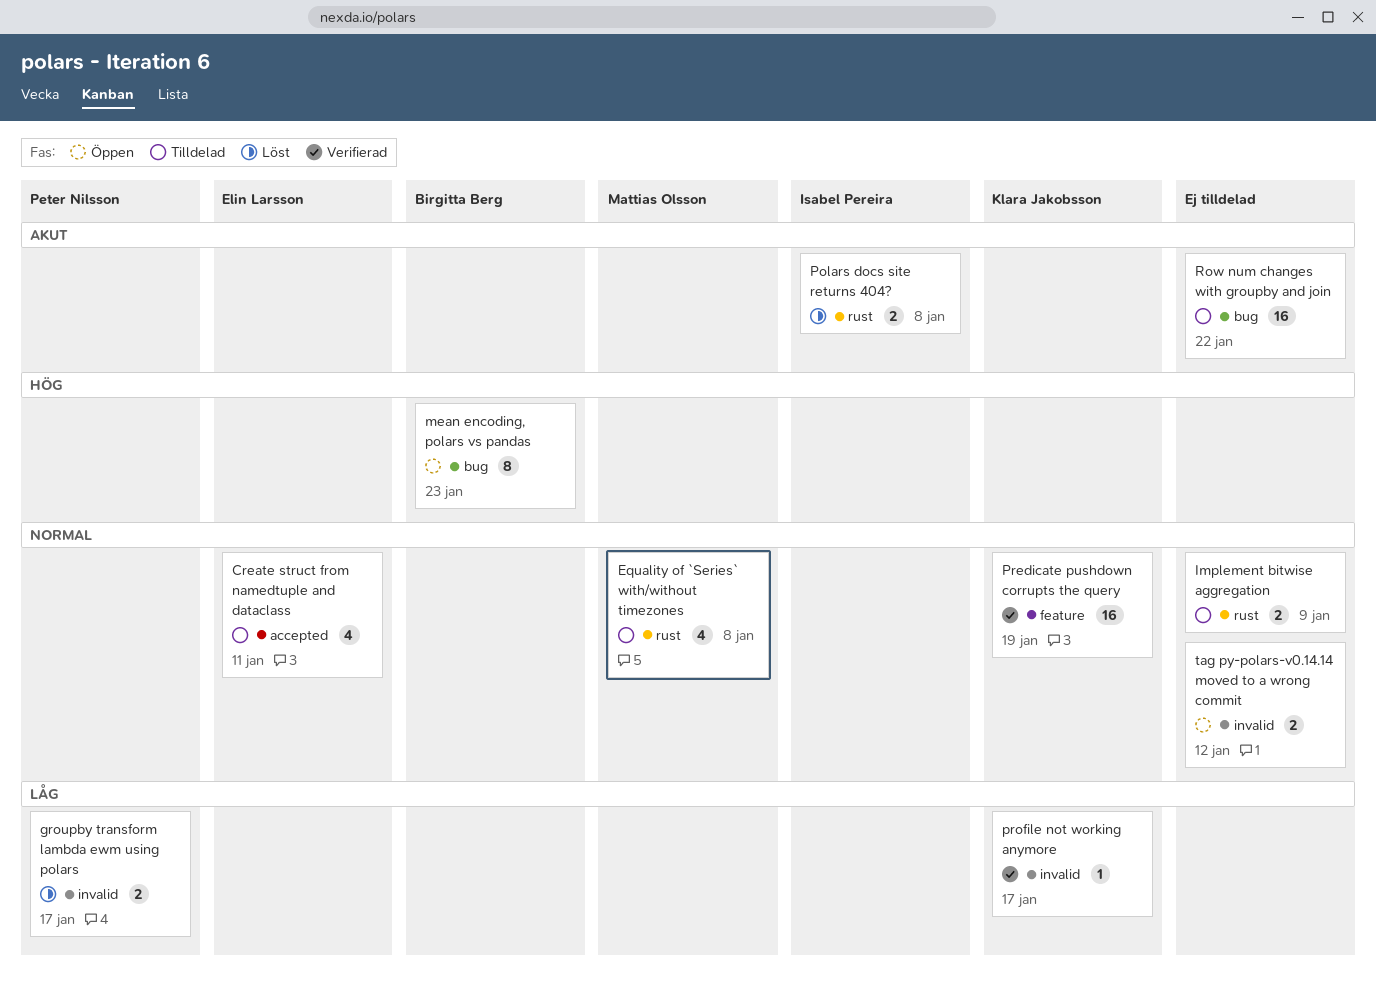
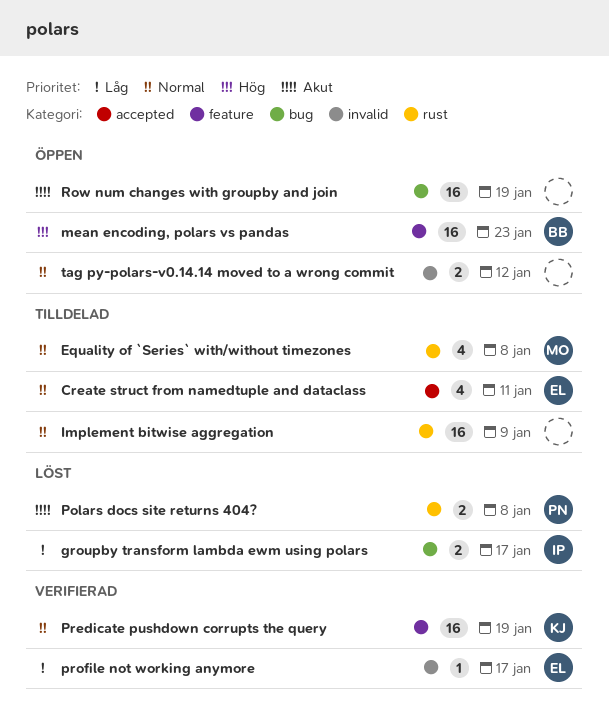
groupby transform lambda ewm using polars, owner: Peter Nilsson -> Isabel Pereira
groupby transform lambda ewm using polars, label: invalid -> bug
Implement bitwise aggregation, estimate: 2 -> 16
mean encoding, polars vs pandas, label: bug -> feature
mean encoding, polars vs pandas, estimate: 8 -> 16
Polars docs site returns 404?, owner: Isabel Pereira -> Peter Nilsson
profile not working anymore, owner: Klara Jakobsson -> Elin Larsson
Row num changes with groupby and join, status: Tilldelad -> Öppen
Row num changes with groupby and join, due: Jan 22 -> Jan 19

